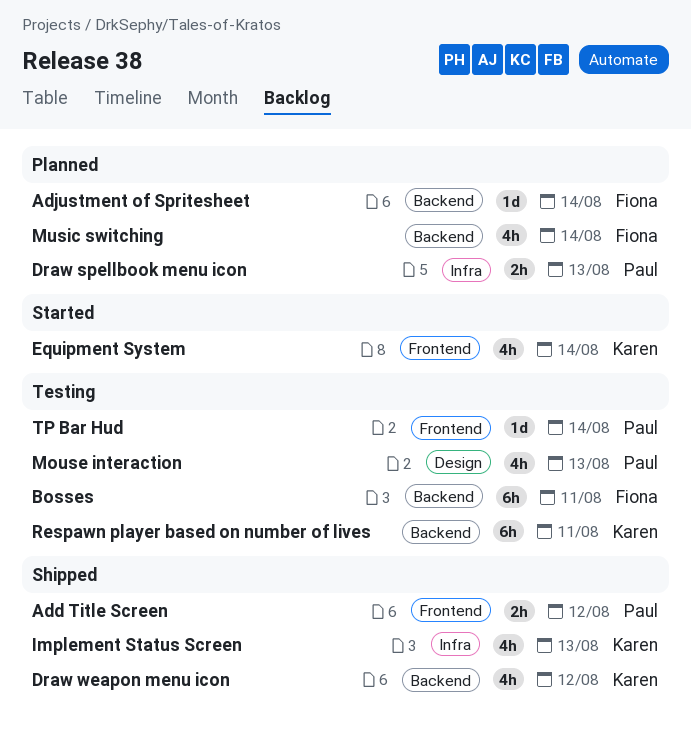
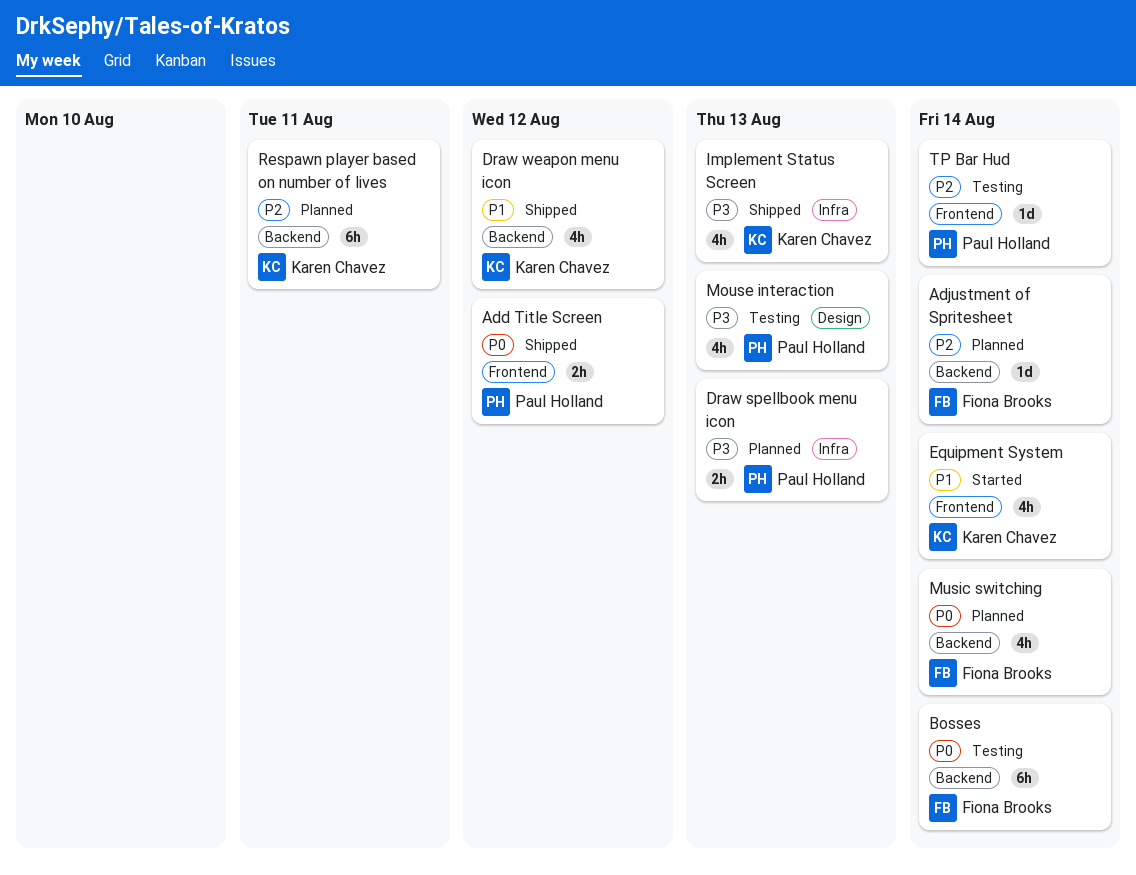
Bosses, due: Aug 11 -> Aug 14
Respawn player based on number of lives, status: Testing -> Planned

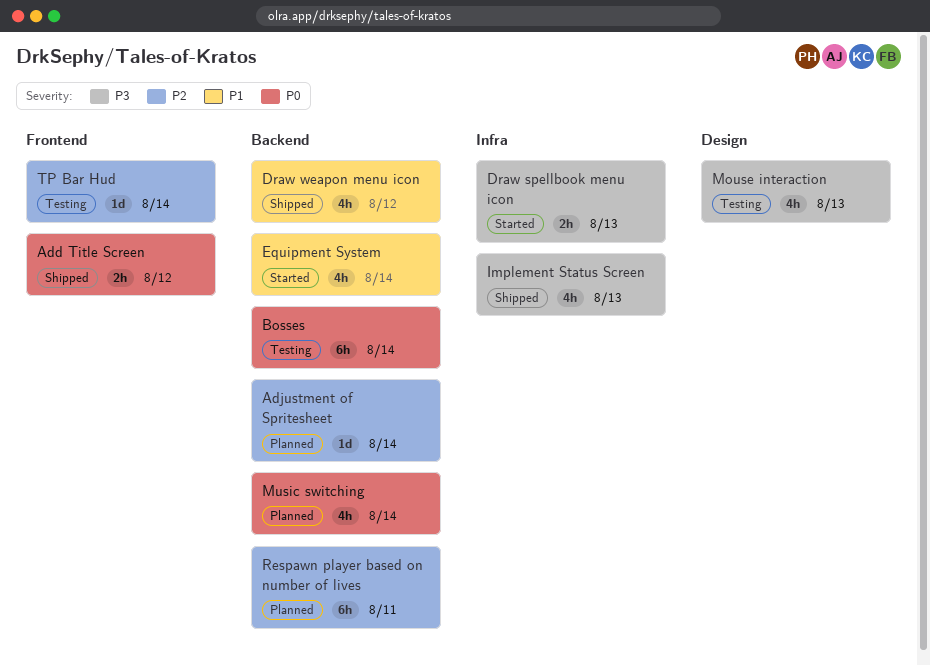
Draw spellbook menu icon, status: Planned -> Started
Equipment System, label: Frontend -> Backend

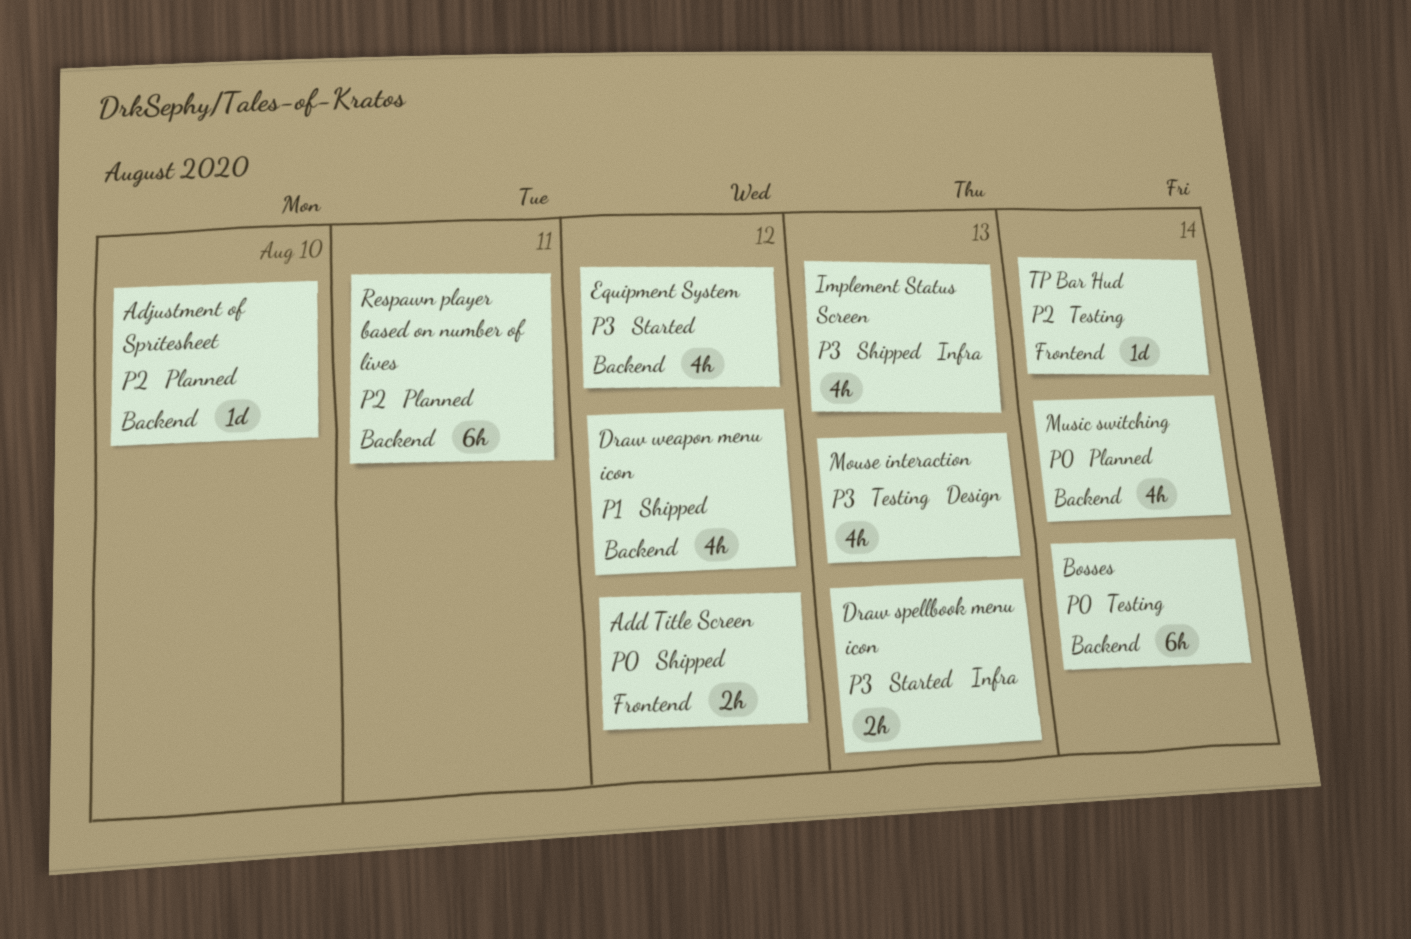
Adjustment of Spritesheet, due: Aug 14 -> Aug 10
Equipment System, priority: P1 -> P3
Equipment System, due: Aug 14 -> Aug 12

